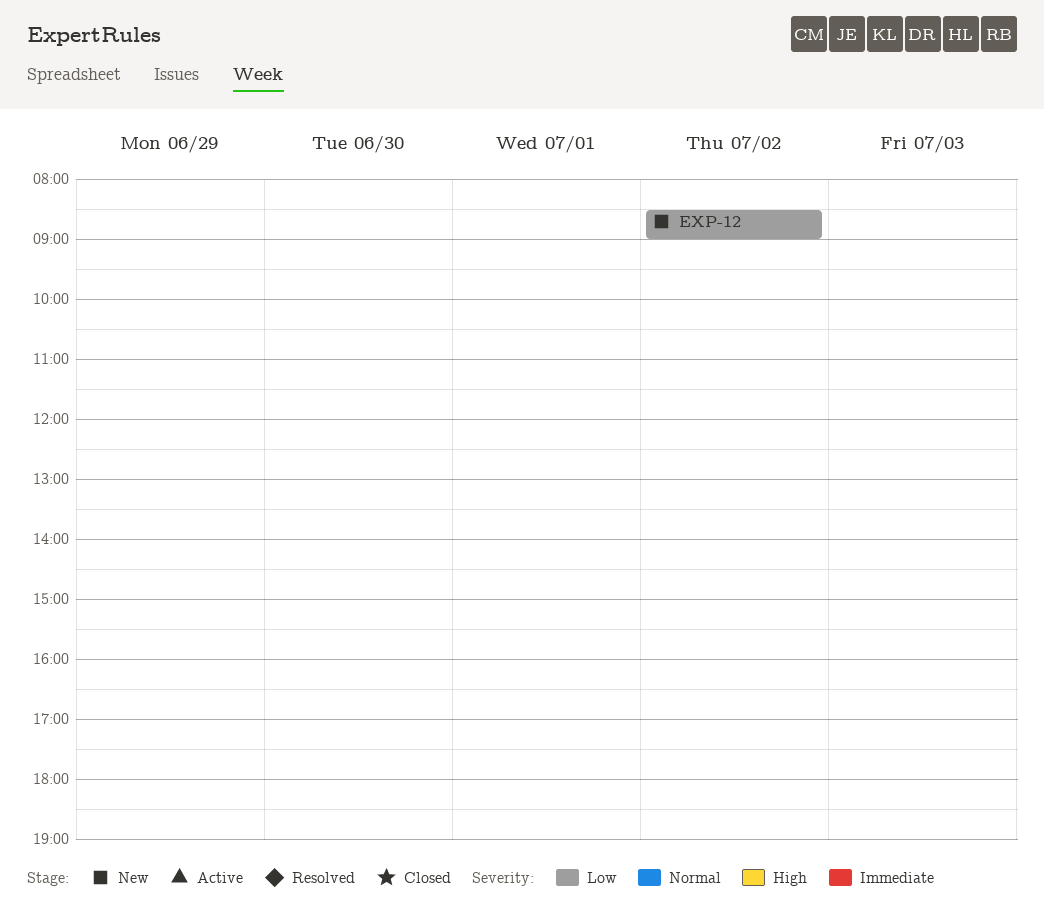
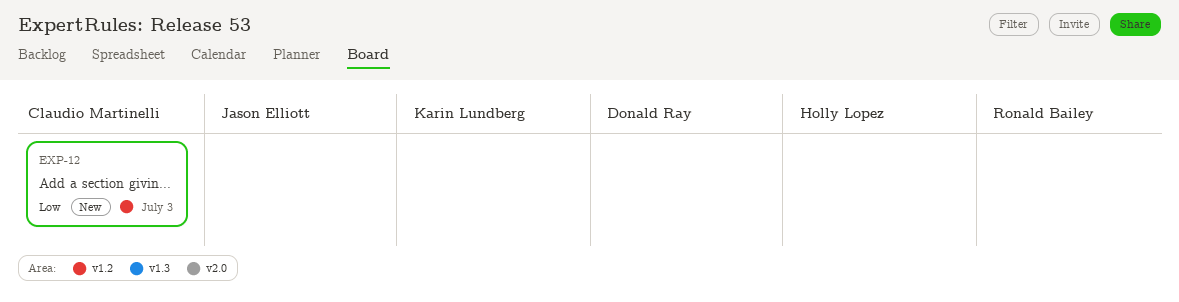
EXP-12, day: Jul 2 -> Jul 3

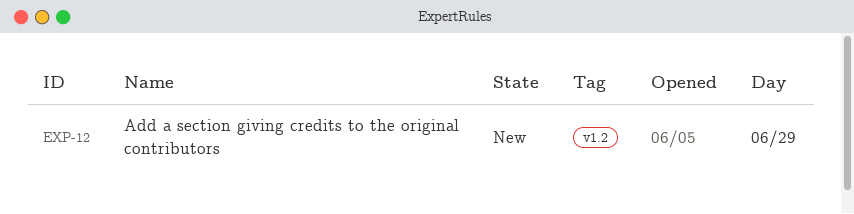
EXP-12, day: Jul 3 -> Jun 29

